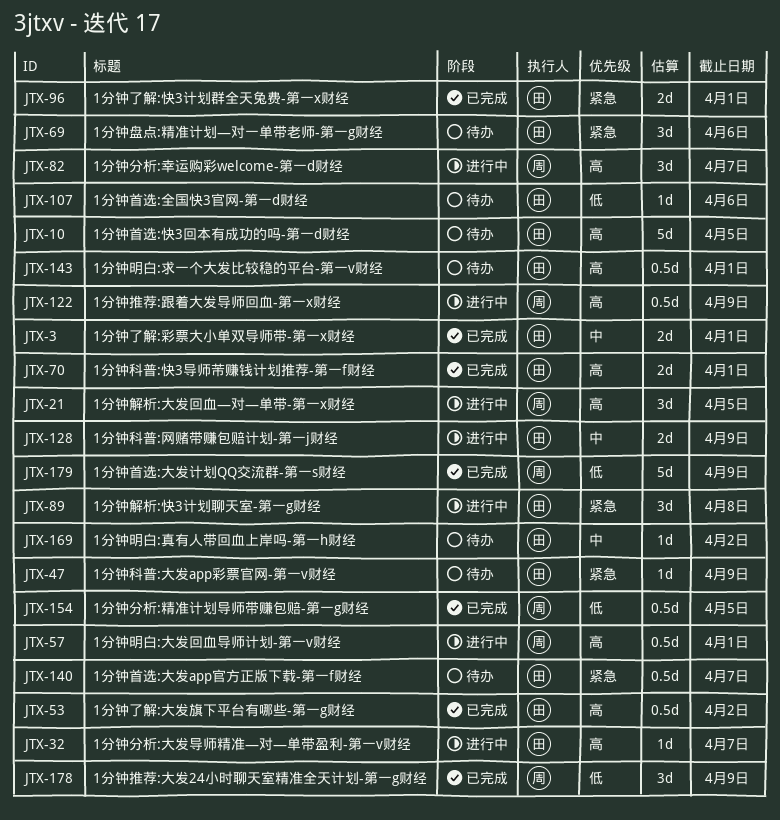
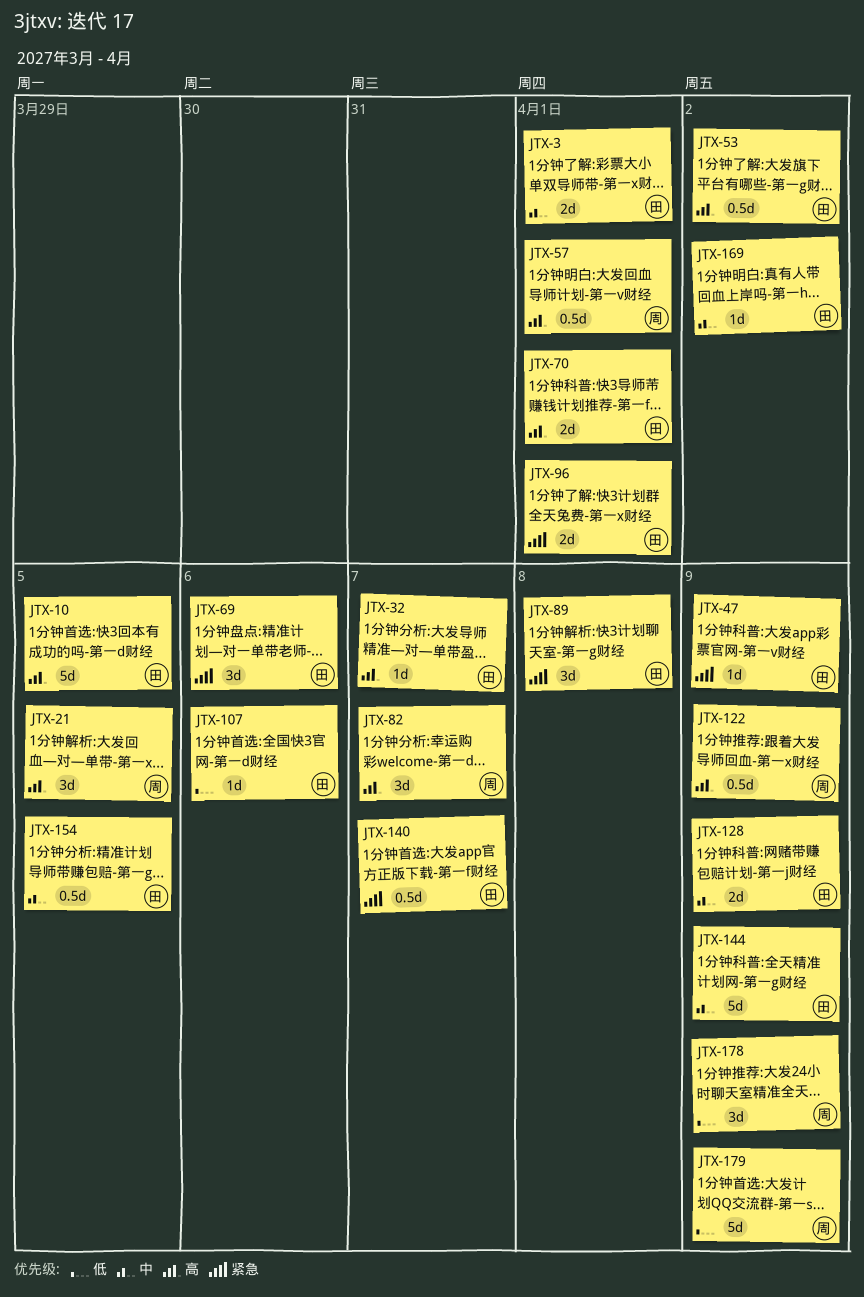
JTX-143: present -> none
JTX-144: none -> present
JTX-154, owner: 周 -> 田
JTX-154, priority: 低 -> 中

